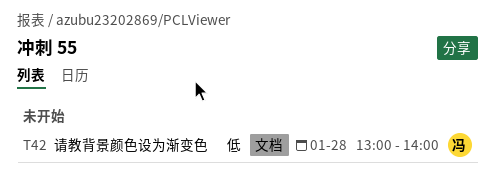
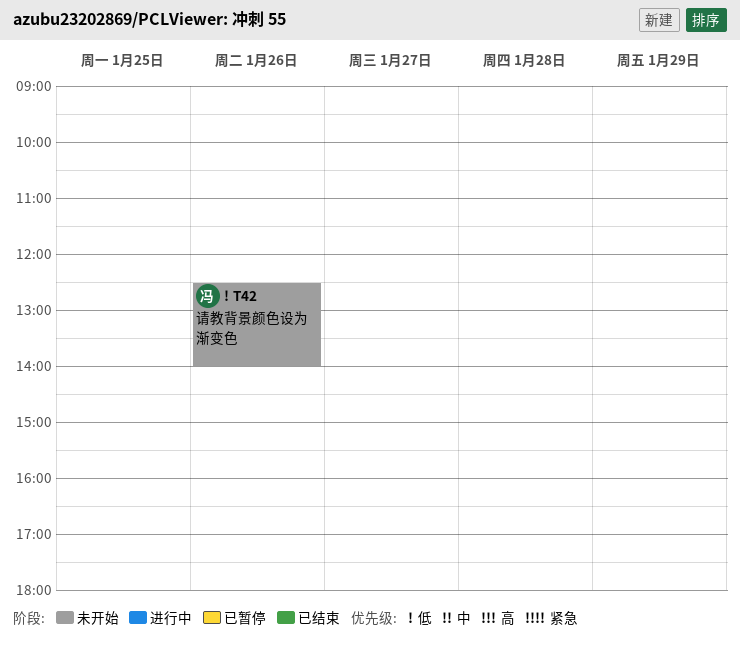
T42, day: Jan 28 -> Jan 26
T42, begins: 13:00 -> 12:30

